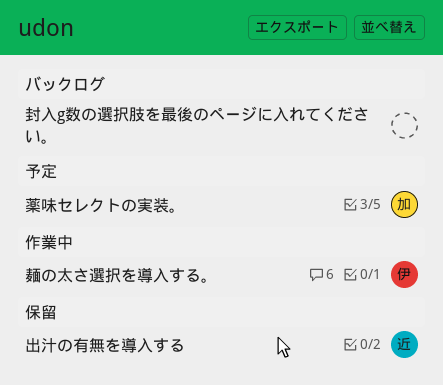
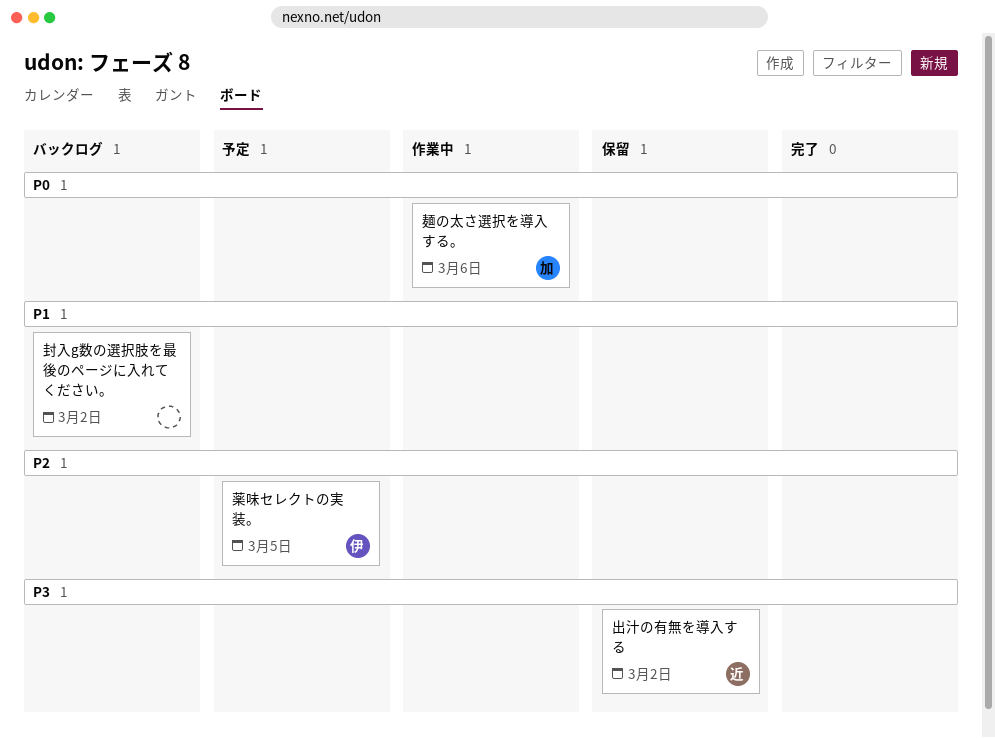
薬味セレクトの実装。, owner: 加 -> 伊
麺の太さ選択を導入する。, owner: 伊 -> 加

